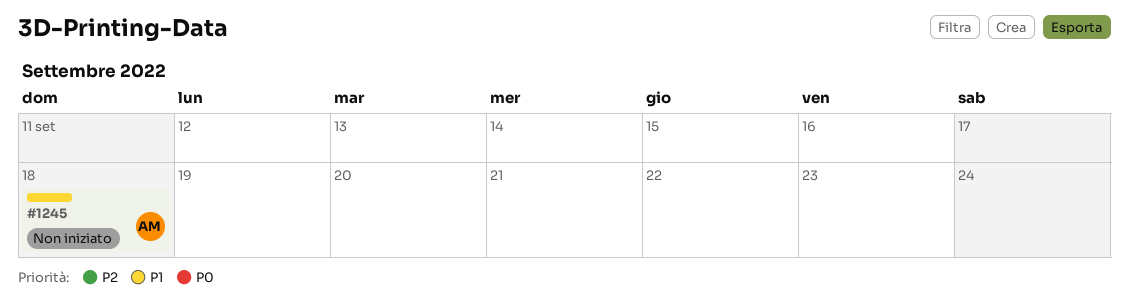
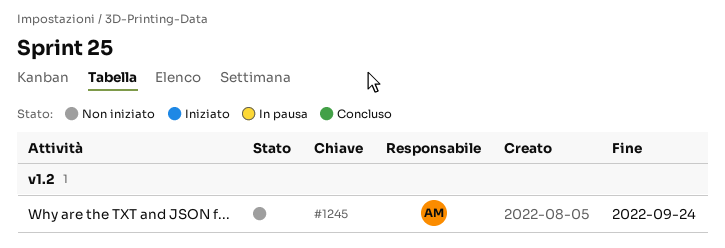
#1245, due: Sep 18 -> Sep 24

